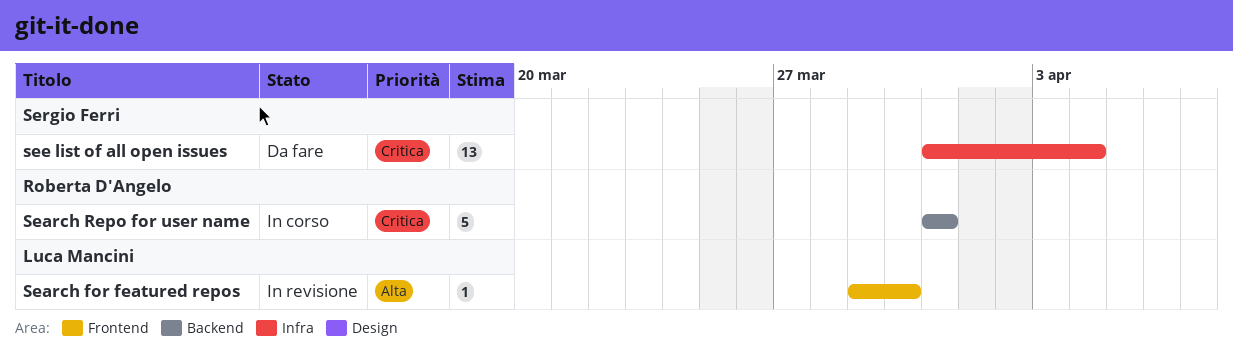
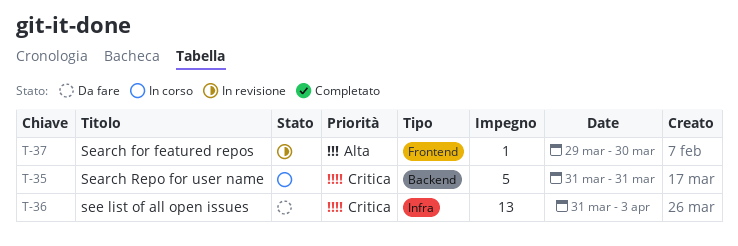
see list of all open issues, due: Apr 4 -> Apr 3

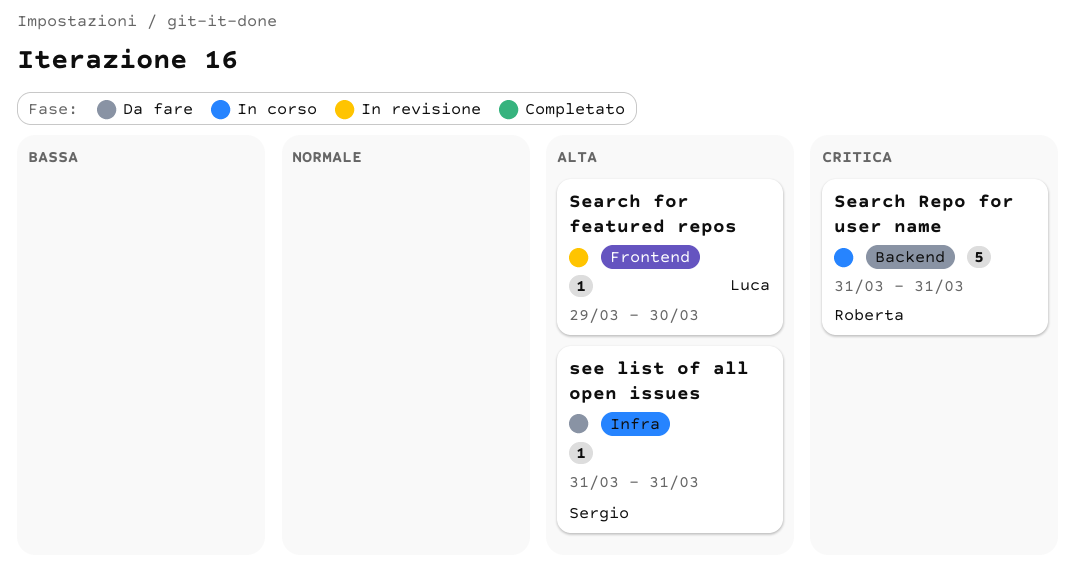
see list of all open issues, priority: Critica -> Alta
see list of all open issues, estimate: 13 -> 1
see list of all open issues, due: Apr 3 -> Mar 31

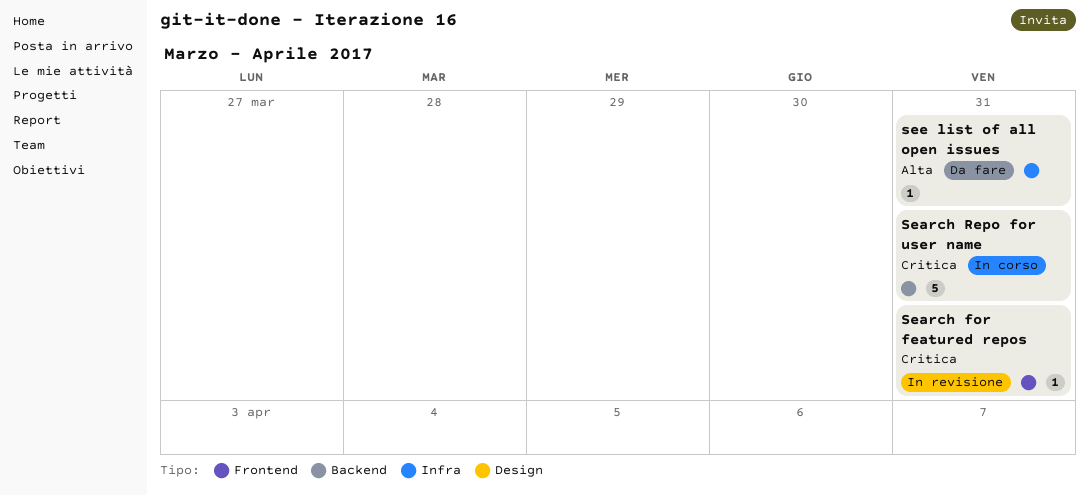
Search for featured repos, priority: Alta -> Critica
Search for featured repos, due: Mar 30 -> Mar 31

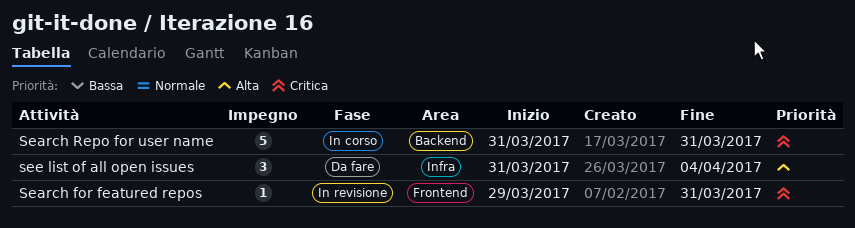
see list of all open issues, estimate: 1 -> 3
see list of all open issues, due: Mar 31 -> Apr 4

